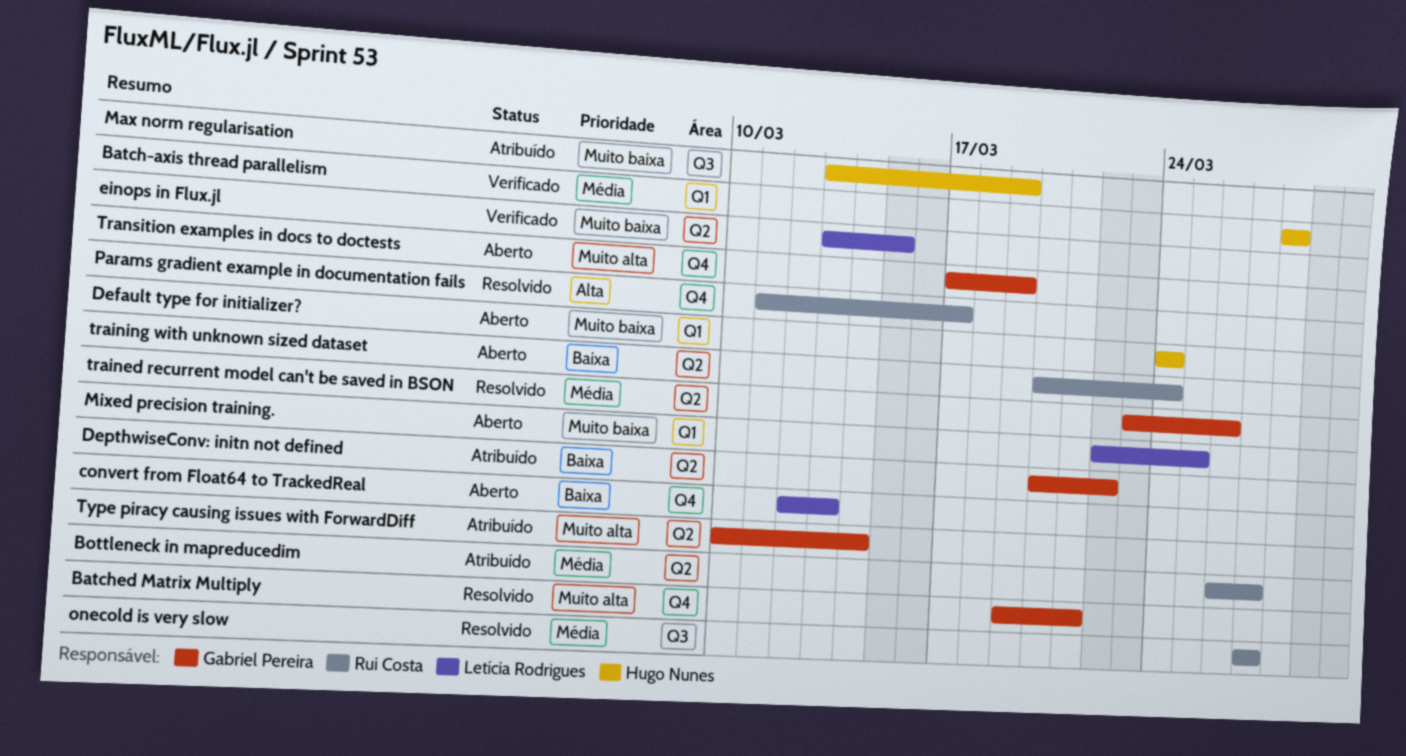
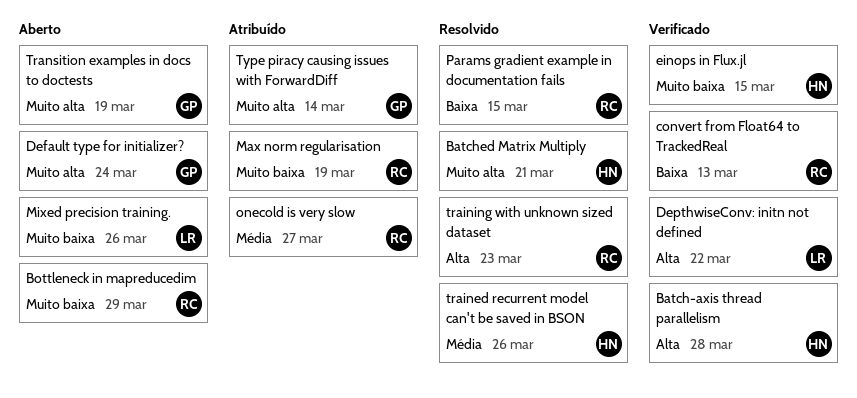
Batch-axis thread parallelism, priority: Média -> Alta
Batched Matrix Multiply, owner: Gabriel Pereira -> Hugo Nunes
Bottleneck in mapreducedim, status: Atribuído -> Aberto
Bottleneck in mapreducedim, priority: Média -> Muito baixa
Bottleneck in mapreducedim, due: Mar 27 -> Mar 29
convert from Float64 to TrackedReal, status: Aberto -> Verificado
convert from Float64 to TrackedReal, owner: Letícia Rodrigues -> Rui Costa
Default type for initializer?, owner: Hugo Nunes -> Gabriel Pereira
Default type for initializer?, priority: Muito baixa -> Muito alta
DepthwiseConv: initn not defined, status: Atribuído -> Verificado
DepthwiseConv: initn not defined, owner: Gabriel Pereira -> Letícia Rodrigues
DepthwiseConv: initn not defined, priority: Baixa -> Alta
einops in Flux.jl, owner: Letícia Rodrigues -> Hugo Nunes
Max norm regularisation, owner: Hugo Nunes -> Rui Costa
Mixed precision training., due: Mar 25 -> Mar 26
onecold is very slow, status: Resolvido -> Atribuído
Params gradient example in documentation fails, priority: Alta -> Baixa
Params gradient example in documentation fails, due: Mar 17 -> Mar 15
trained recurrent model can't be saved in BSON, owner: Gabriel Pereira -> Hugo Nunes
training with unknown sized dataset, status: Aberto -> Resolvido
training with unknown sized dataset, priority: Baixa -> Alta
training with unknown sized dataset, due: Mar 24 -> Mar 23

